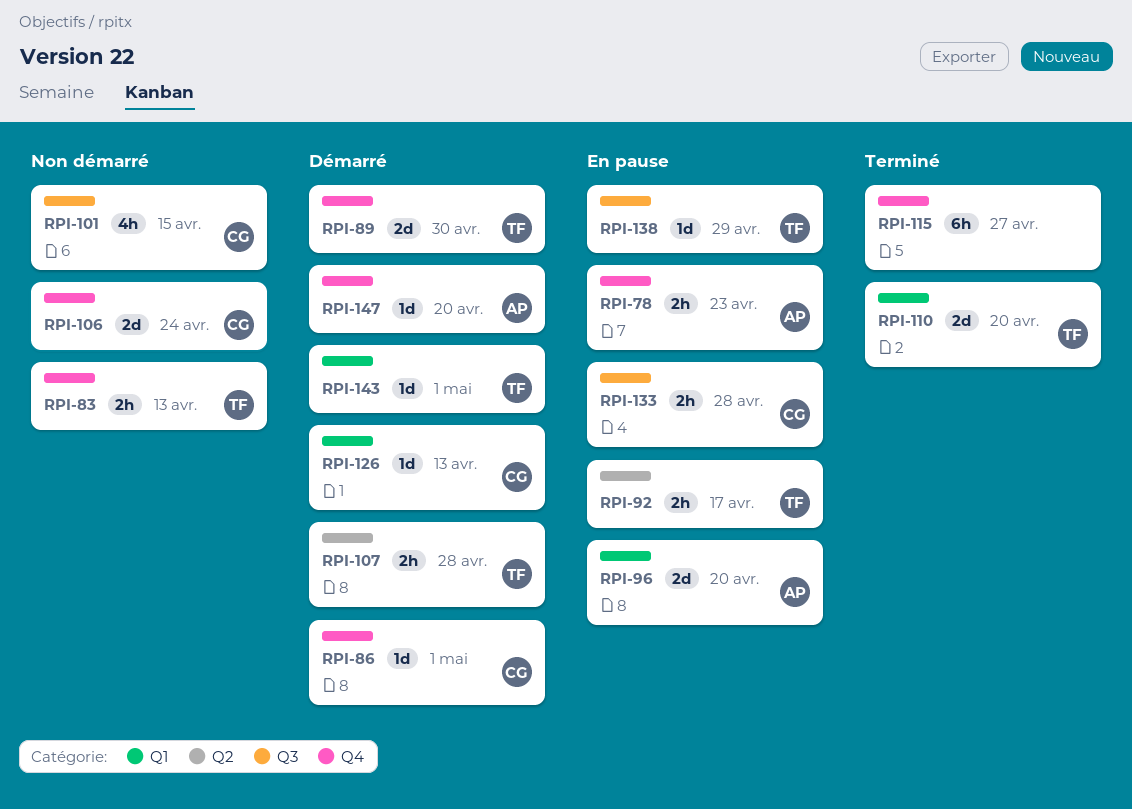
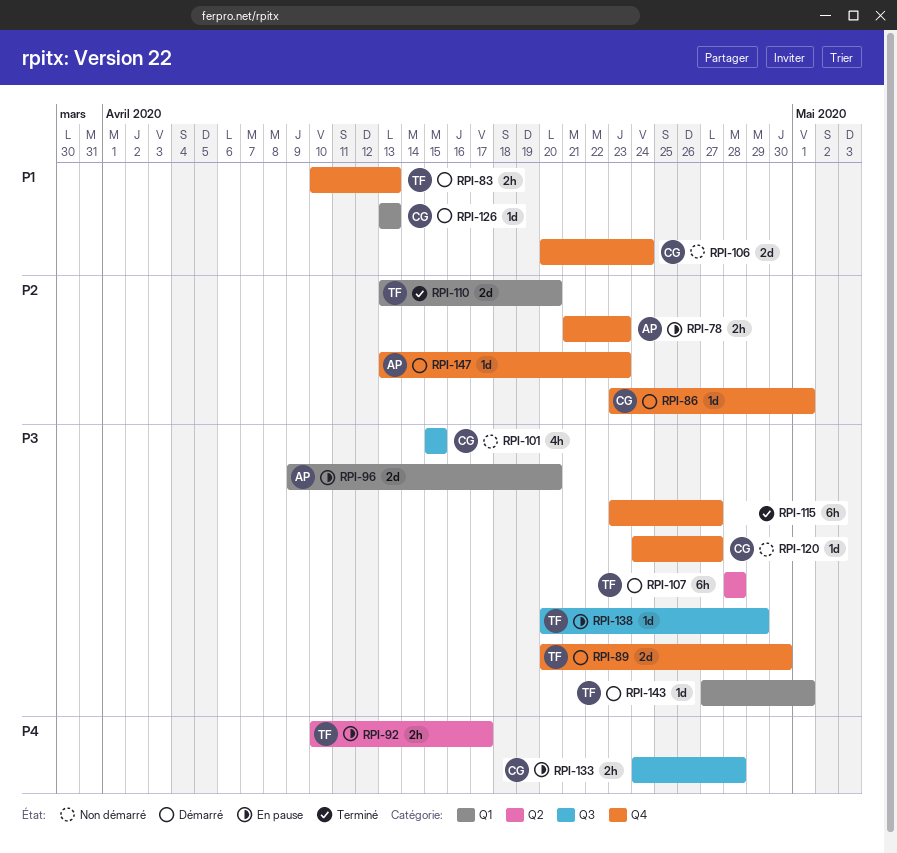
RPI-83, status: Non démarré -> Démarré
RPI-107, estimate: 2h -> 6h
RPI-120: none -> present
RPI-147, due: Apr 20 -> Apr 23

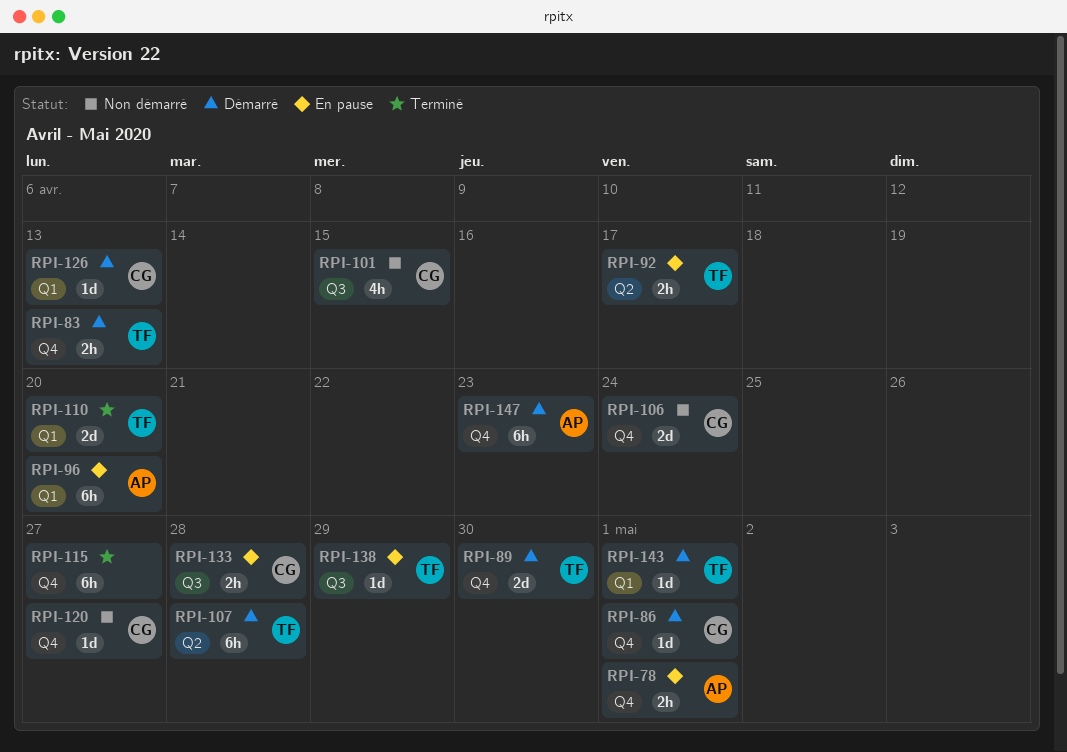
RPI-78, due: Apr 23 -> May 1
RPI-96, estimate: 2d -> 6h
RPI-147, estimate: 1d -> 6h

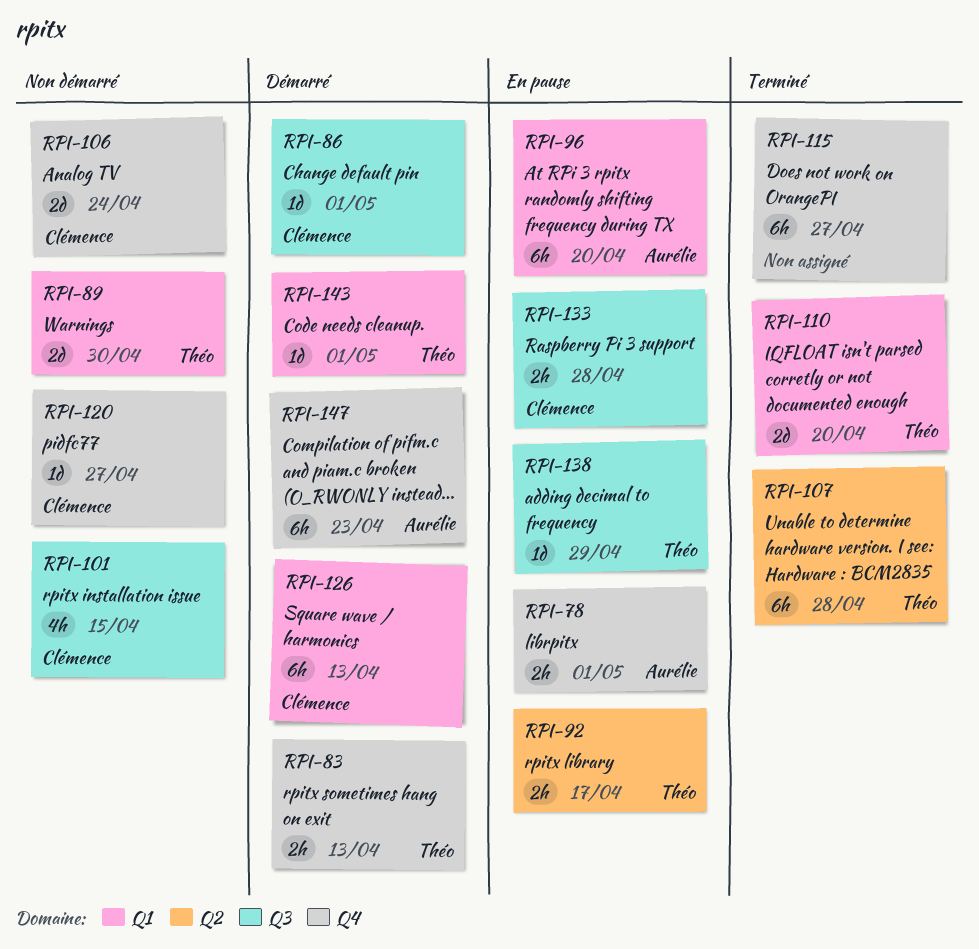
RPI-86, label: Q4 -> Q3
RPI-89, status: Démarré -> Non démarré
RPI-89, label: Q4 -> Q1
RPI-107, status: Démarré -> Terminé
RPI-126, estimate: 1d -> 6h

